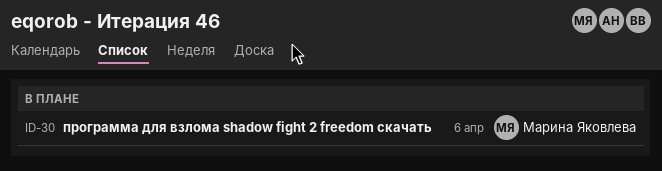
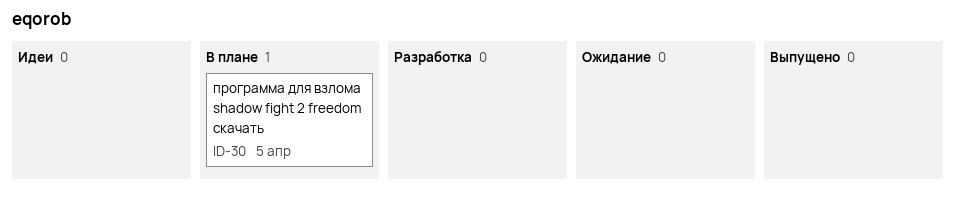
ID-30, due: Apr 6 -> Apr 5

